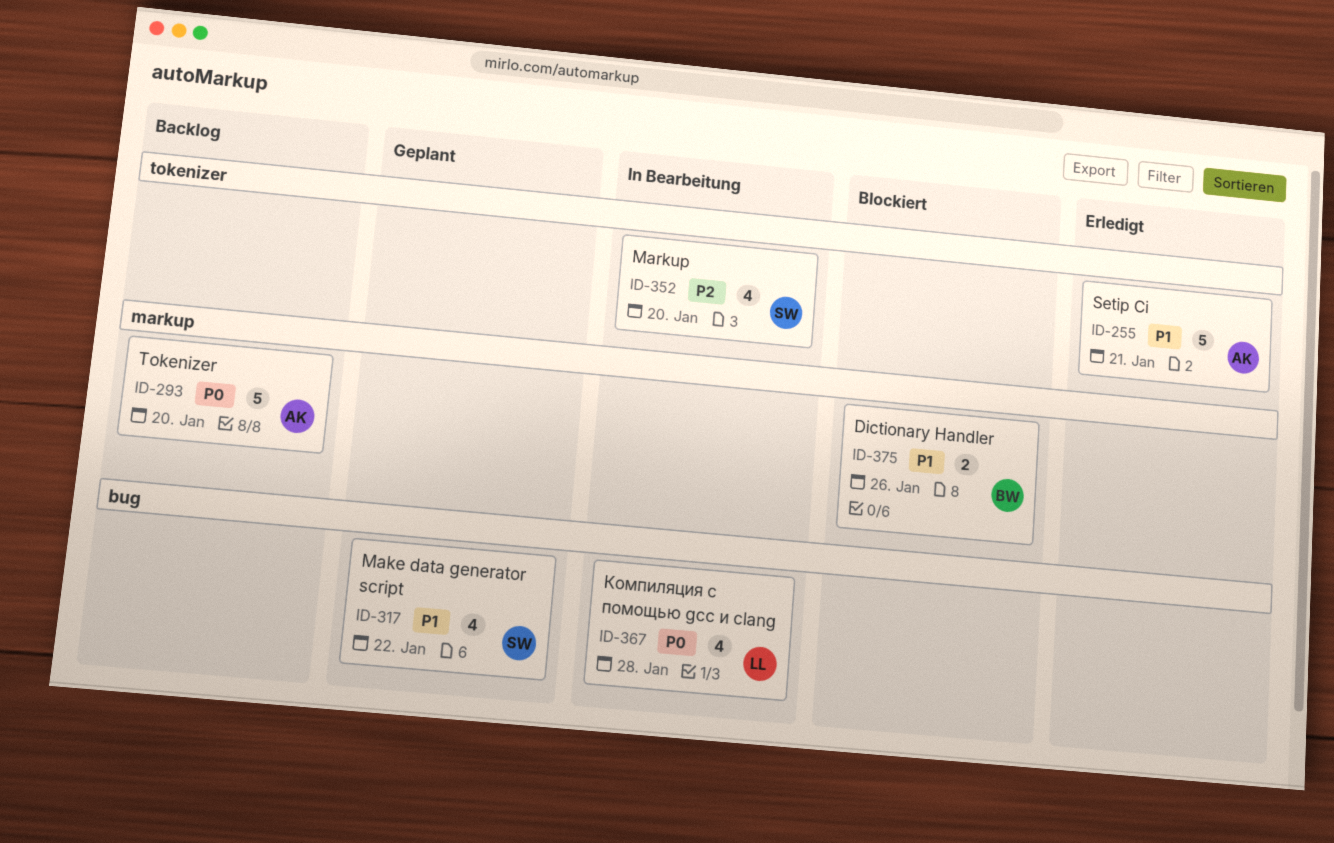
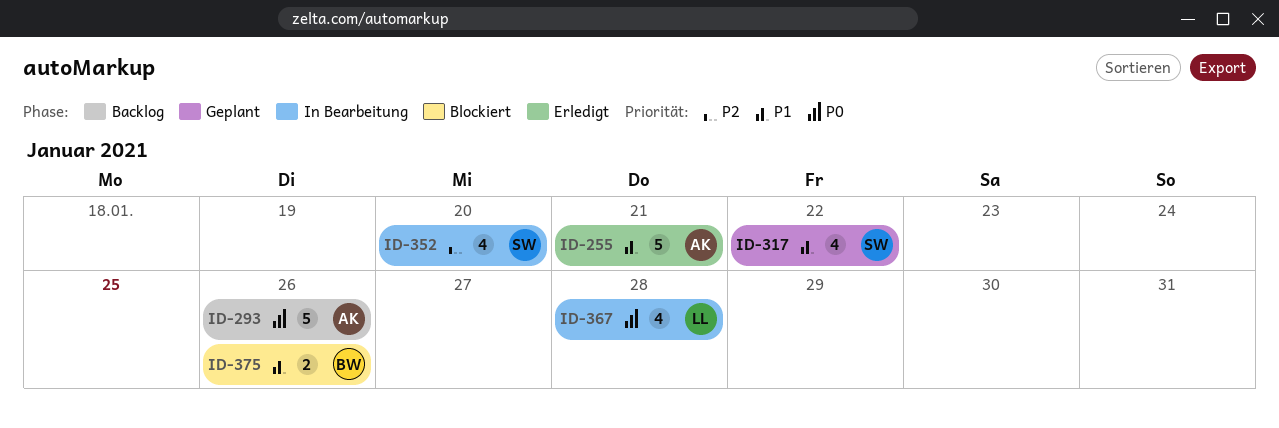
ID-293, due: Jan 20 -> Jan 26

